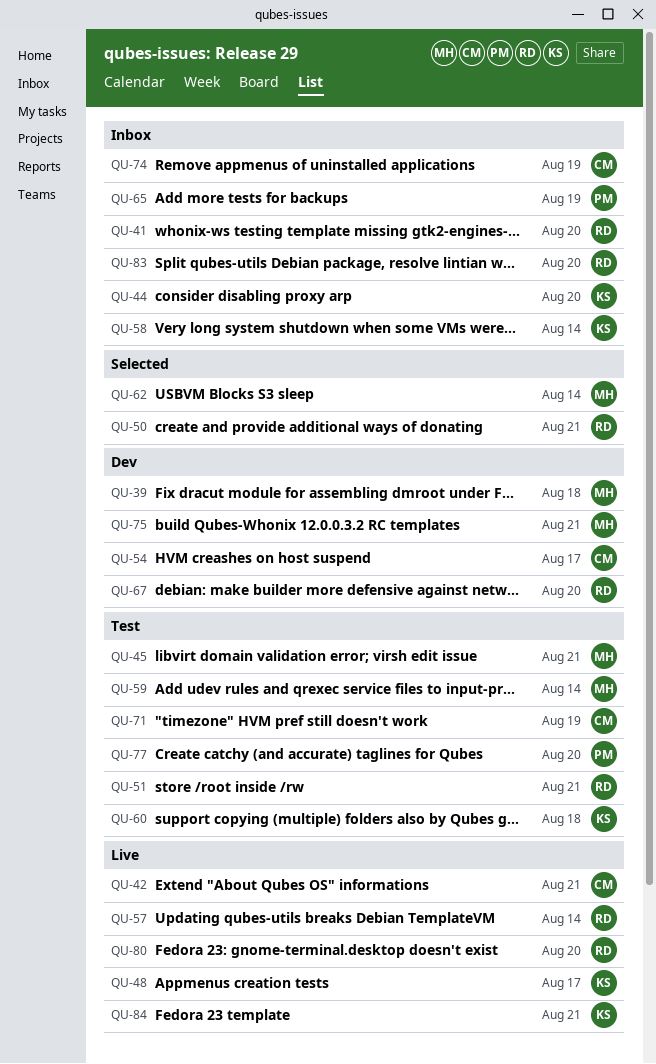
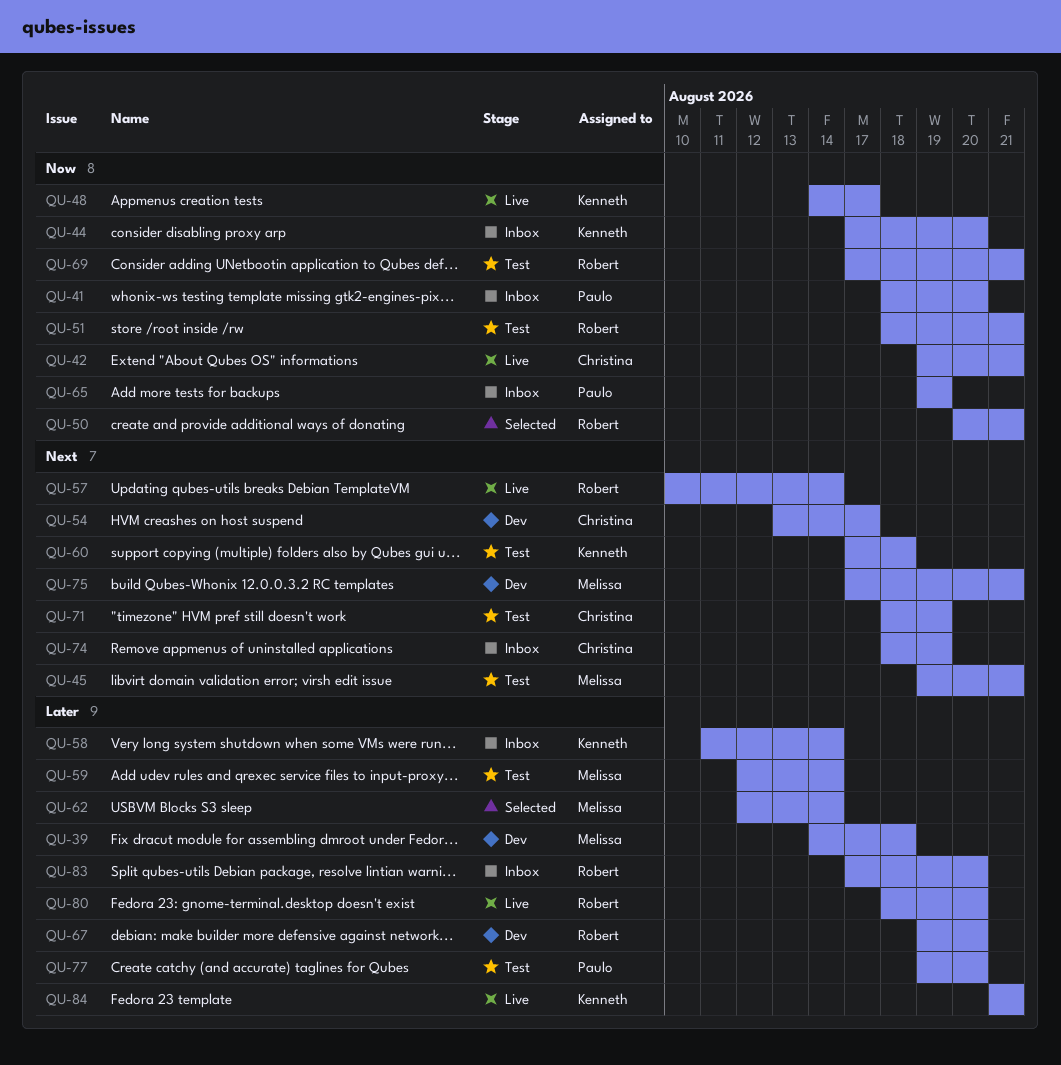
QU-41, owner: Robert -> Paulo
QU-69: none -> present

